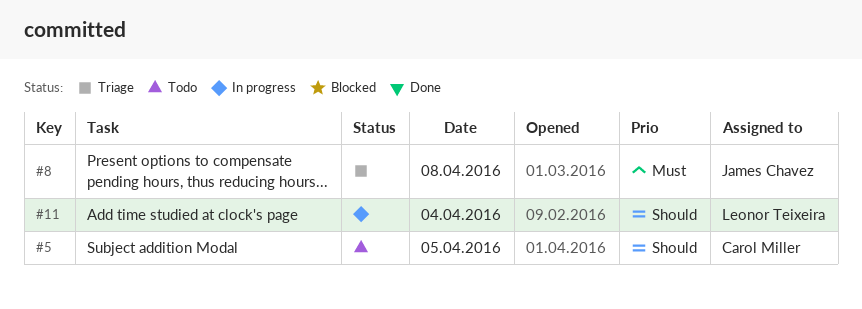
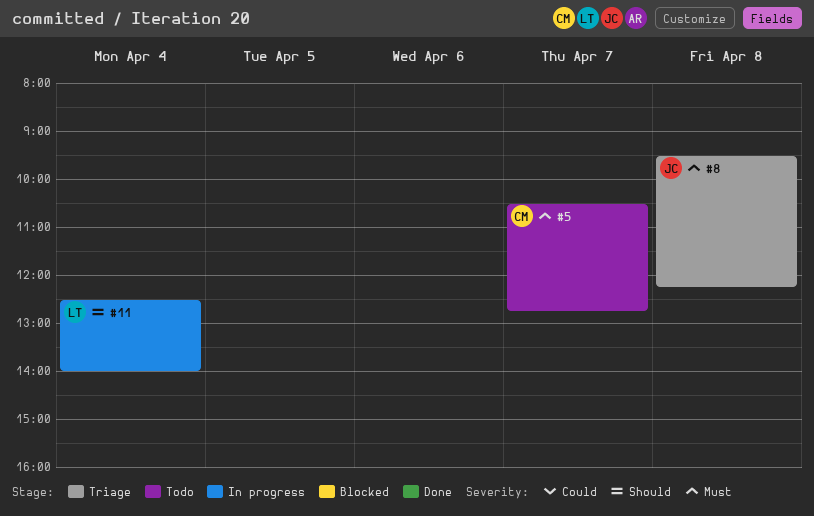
#5, priority: Should -> Must
#5, day: Apr 5 -> Apr 7

